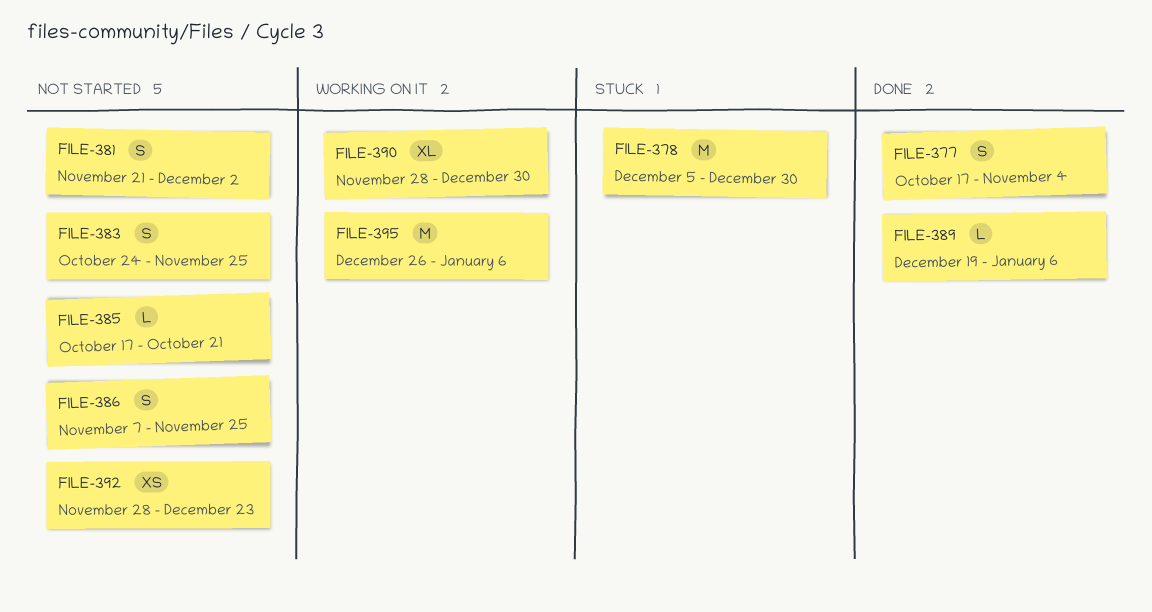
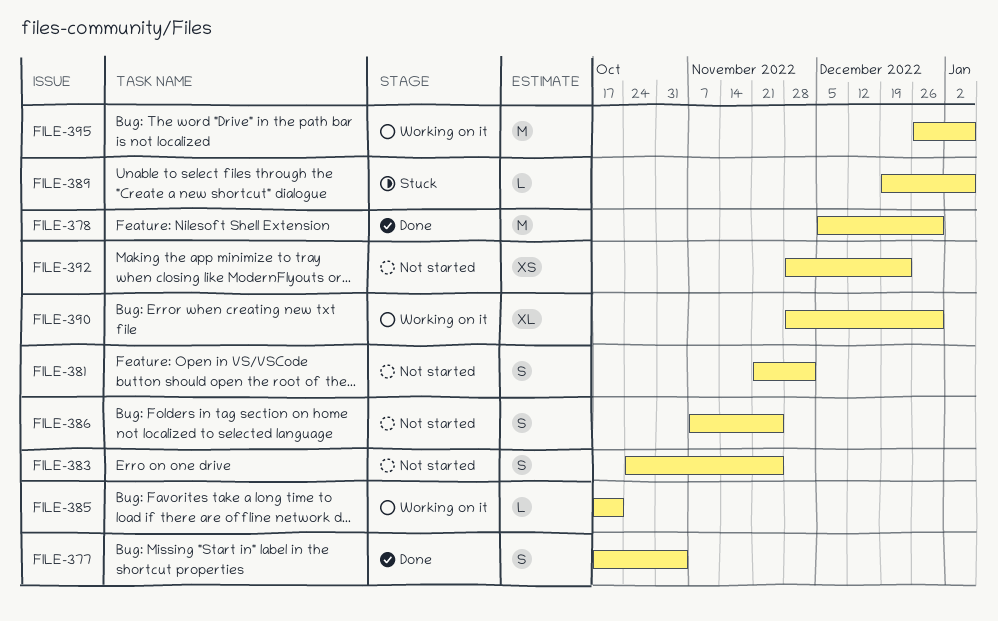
FILE-378, status: Stuck -> Done
FILE-385, status: Not started -> Working on it
FILE-389, status: Done -> Stuck

